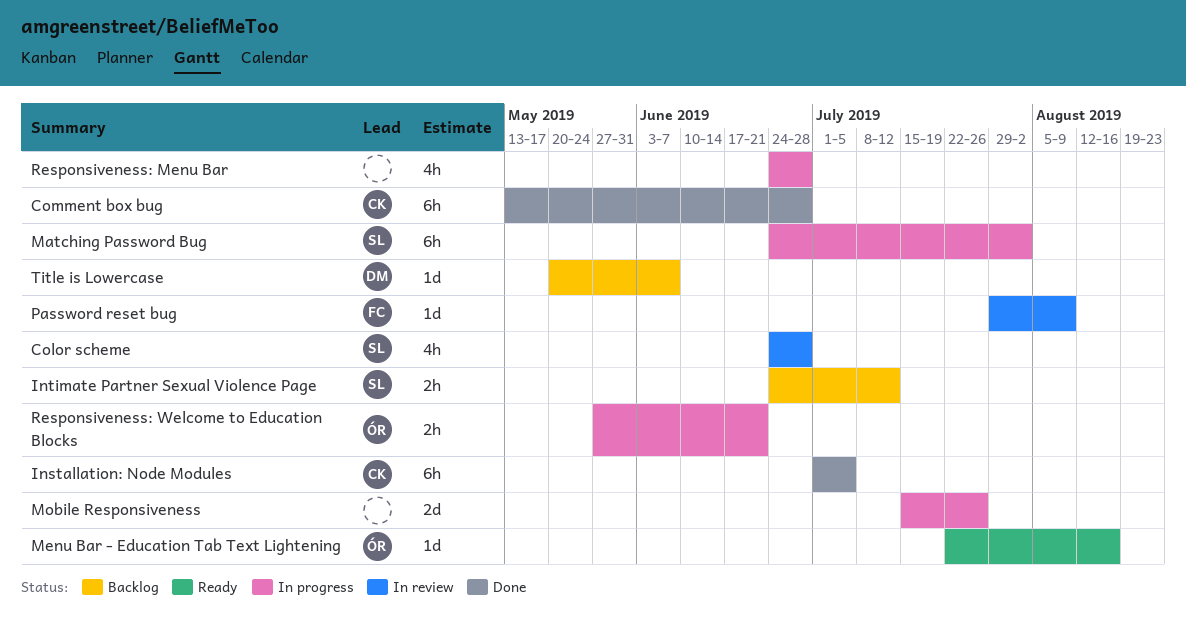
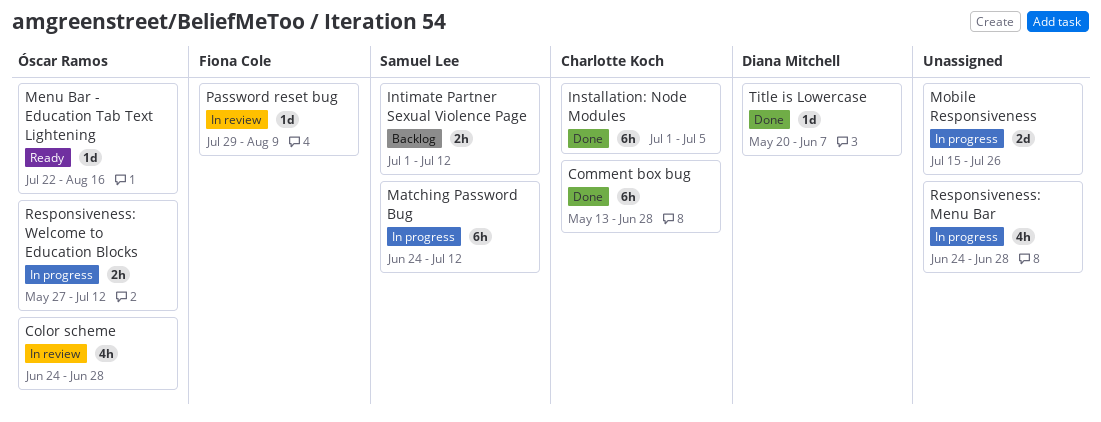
Color scheme, owner: Samuel Lee -> Óscar Ramos
Intimate Partner Sexual Violence Page, start: Jun 24 -> Jul 1
Matching Password Bug, due: Aug 2 -> Jul 12
Responsiveness: Welcome to Education Blocks, due: Jun 21 -> Jul 12
Title is Lowercase, status: Backlog -> Done

